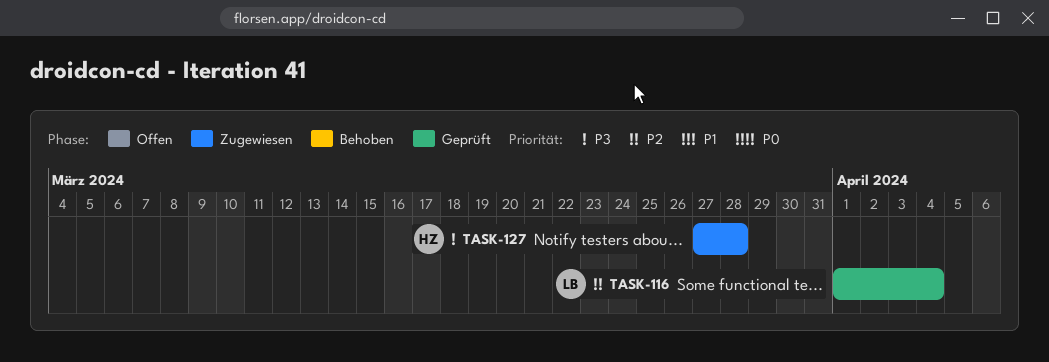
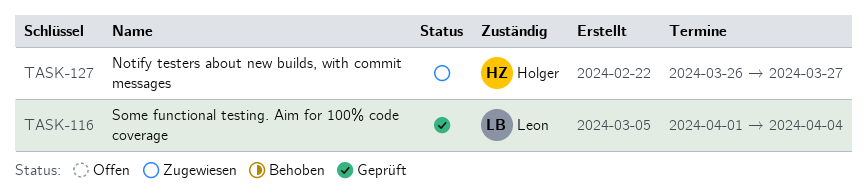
TASK-127, start: Mar 27 -> Mar 26
TASK-127, due: Mar 28 -> Mar 27

